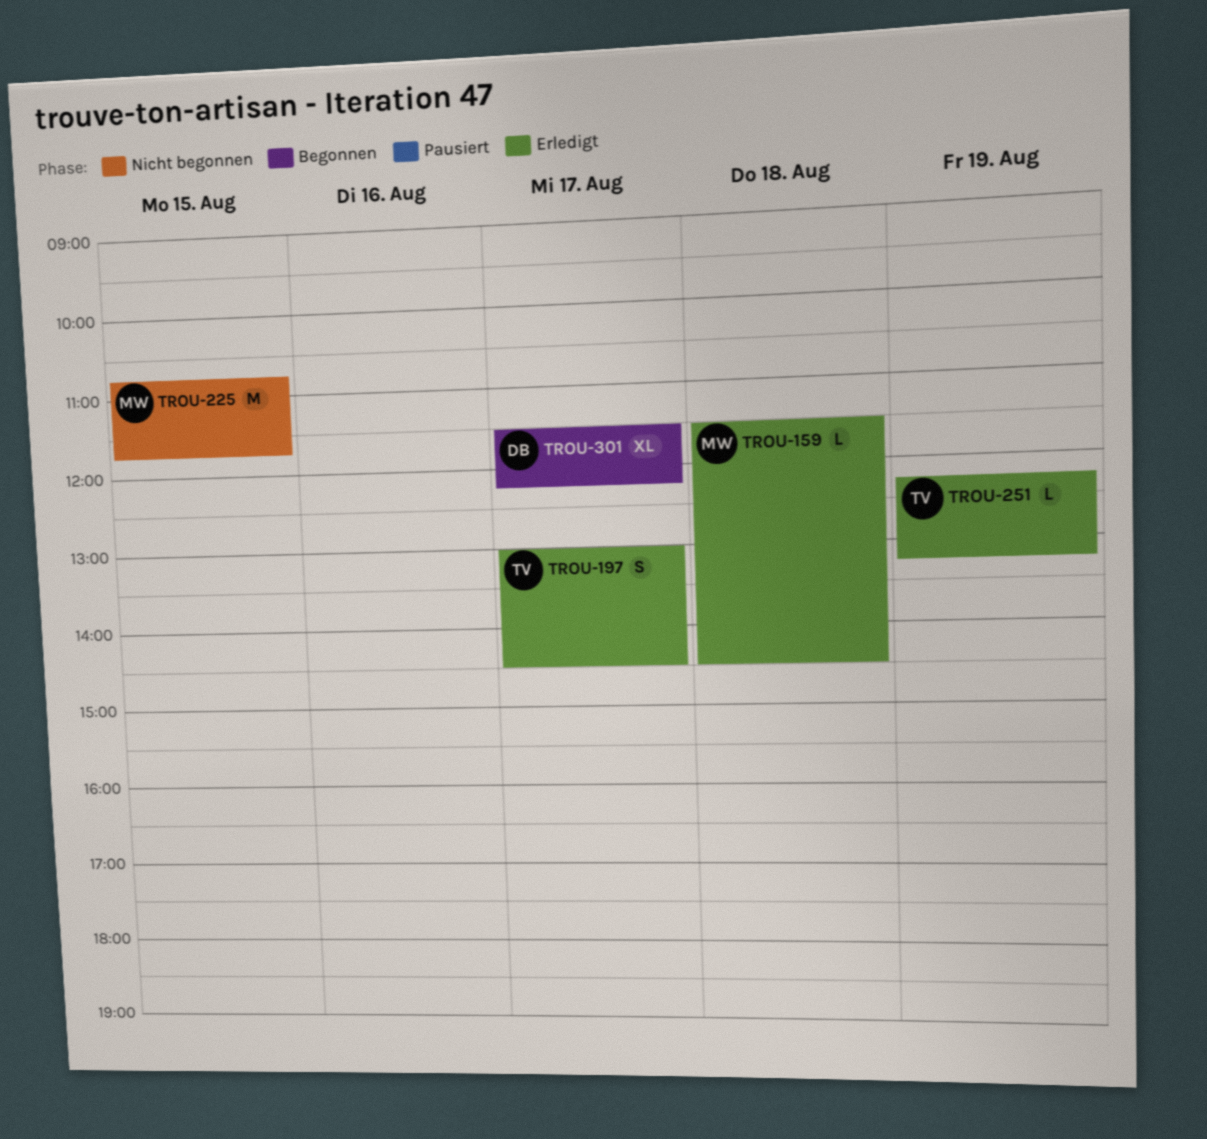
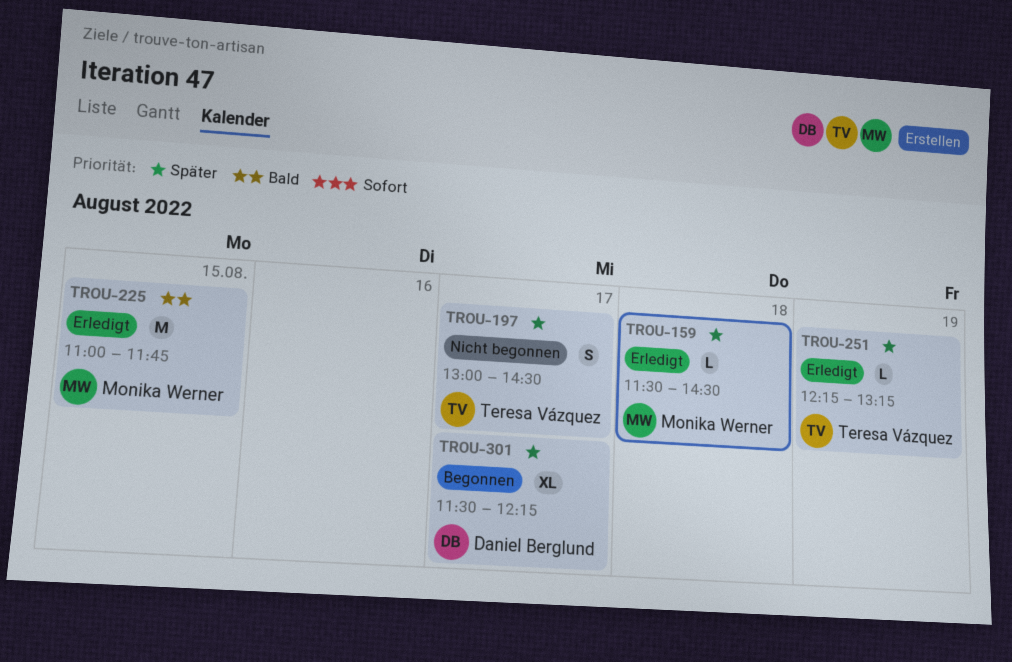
TROU-197, status: Erledigt -> Nicht begonnen
TROU-225, status: Nicht begonnen -> Erledigt
TROU-225, begins: 10:45 -> 11:00

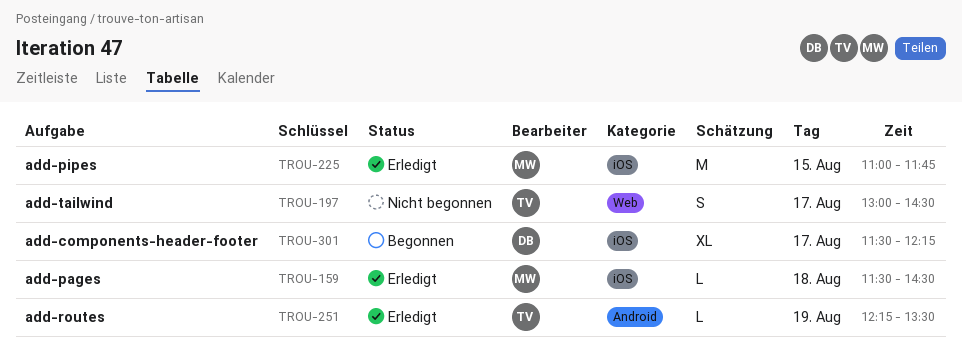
TROU-251, ends: 13:15 -> 13:30

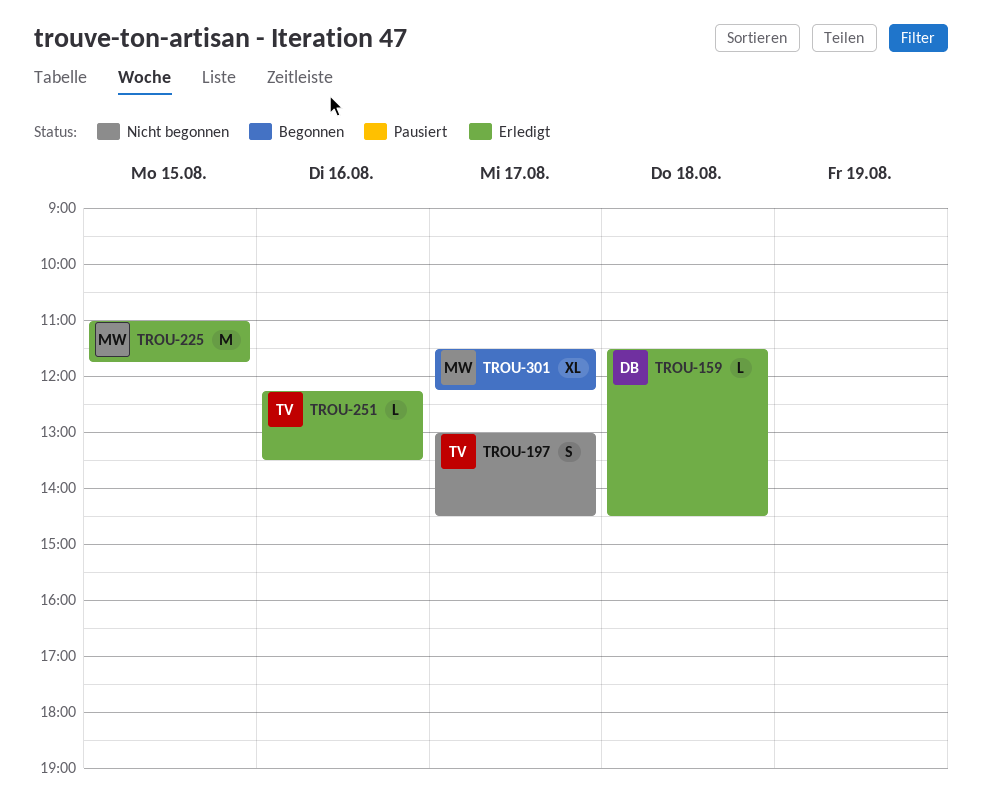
TROU-159, owner: MW -> DB
TROU-251, day: Aug 19 -> Aug 16
TROU-301, owner: DB -> MW

